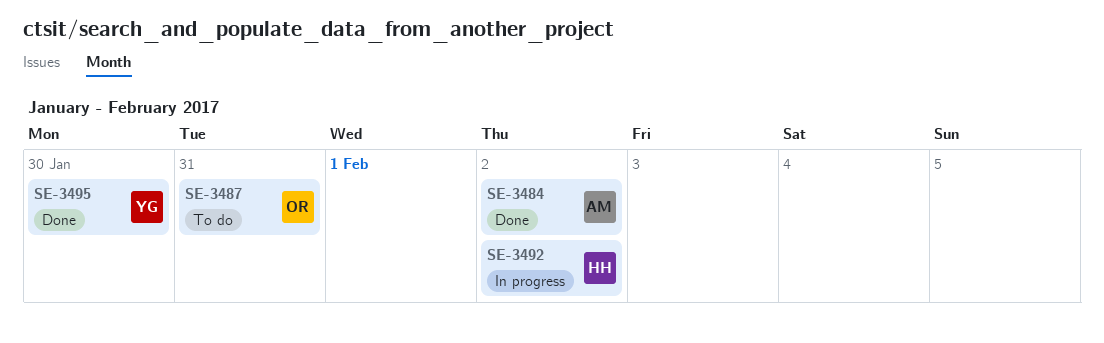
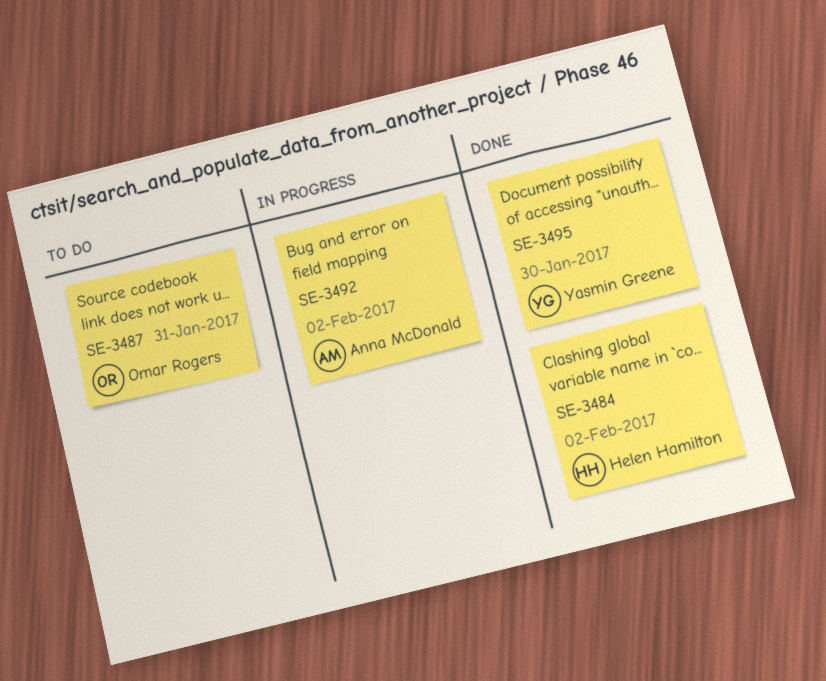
SE-3484, owner: Anna McDonald -> Helen Hamilton
SE-3492, owner: Helen Hamilton -> Anna McDonald

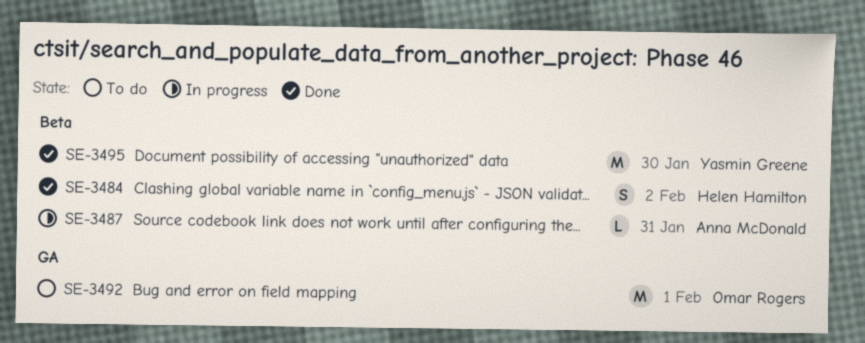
SE-3487, status: To do -> In progress
SE-3487, owner: Omar Rogers -> Anna McDonald
SE-3492, status: In progress -> To do
SE-3492, owner: Anna McDonald -> Omar Rogers
SE-3492, day: Feb 2 -> Feb 1

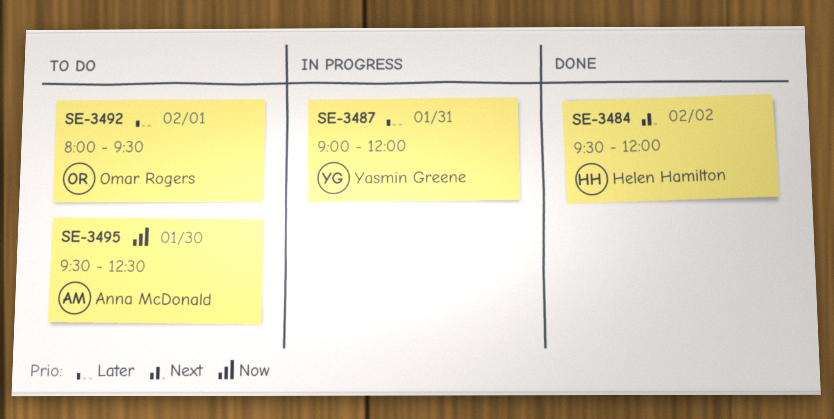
SE-3487, owner: Anna McDonald -> Yasmin Greene
SE-3495, status: Done -> To do
SE-3495, owner: Yasmin Greene -> Anna McDonald

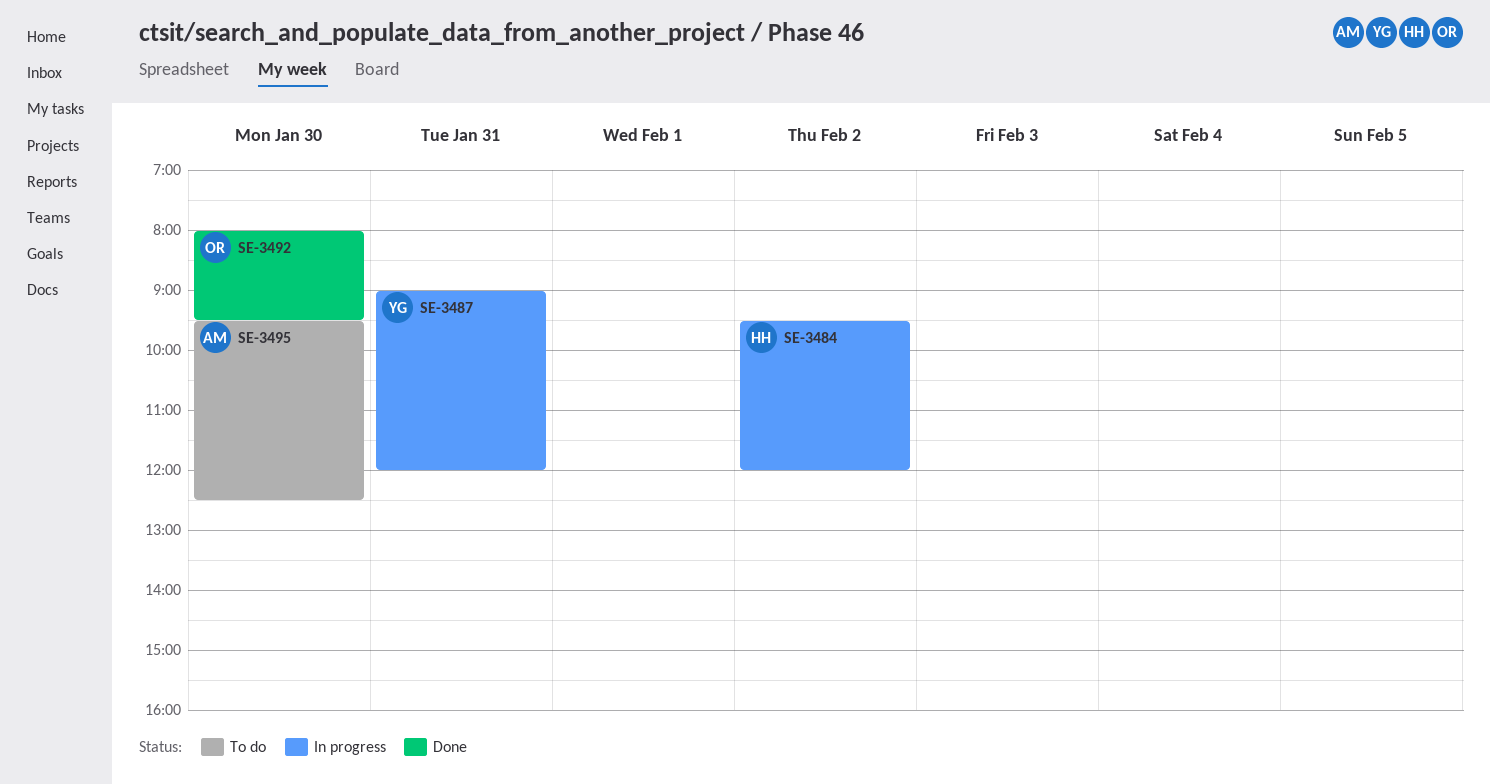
SE-3484, status: Done -> In progress
SE-3492, status: To do -> Done
SE-3492, day: Feb 1 -> Jan 30

